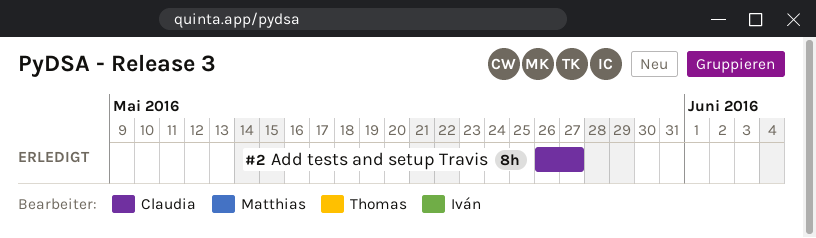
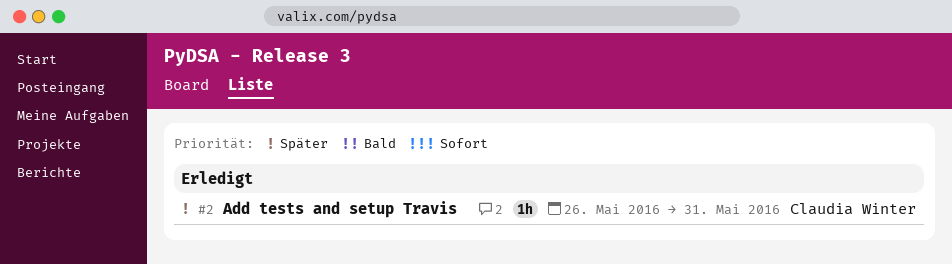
#2, estimate: 8h -> 1h
#2, due: May 27 -> May 31

